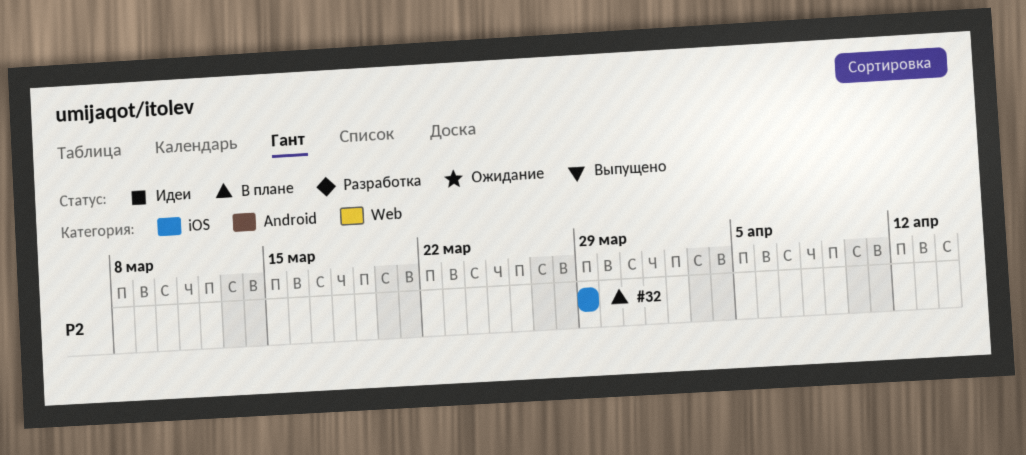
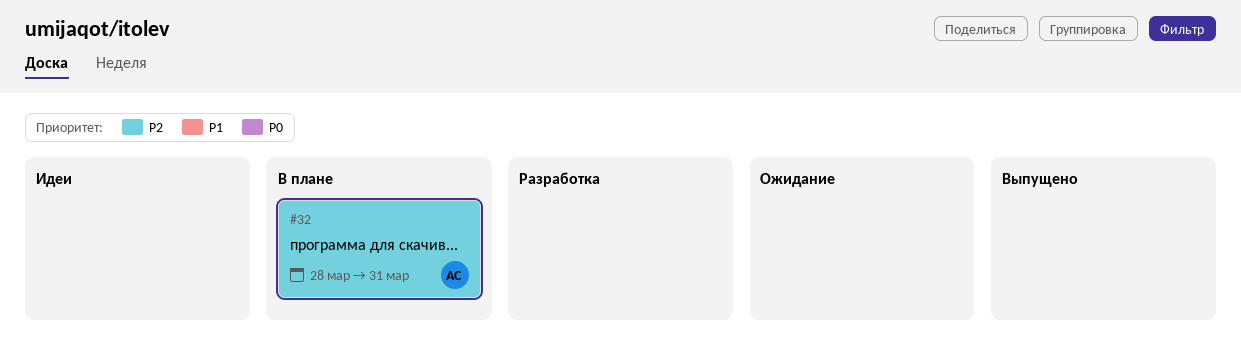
#32, start: Mar 29 -> Mar 28
#32, due: Mar 29 -> Mar 31

